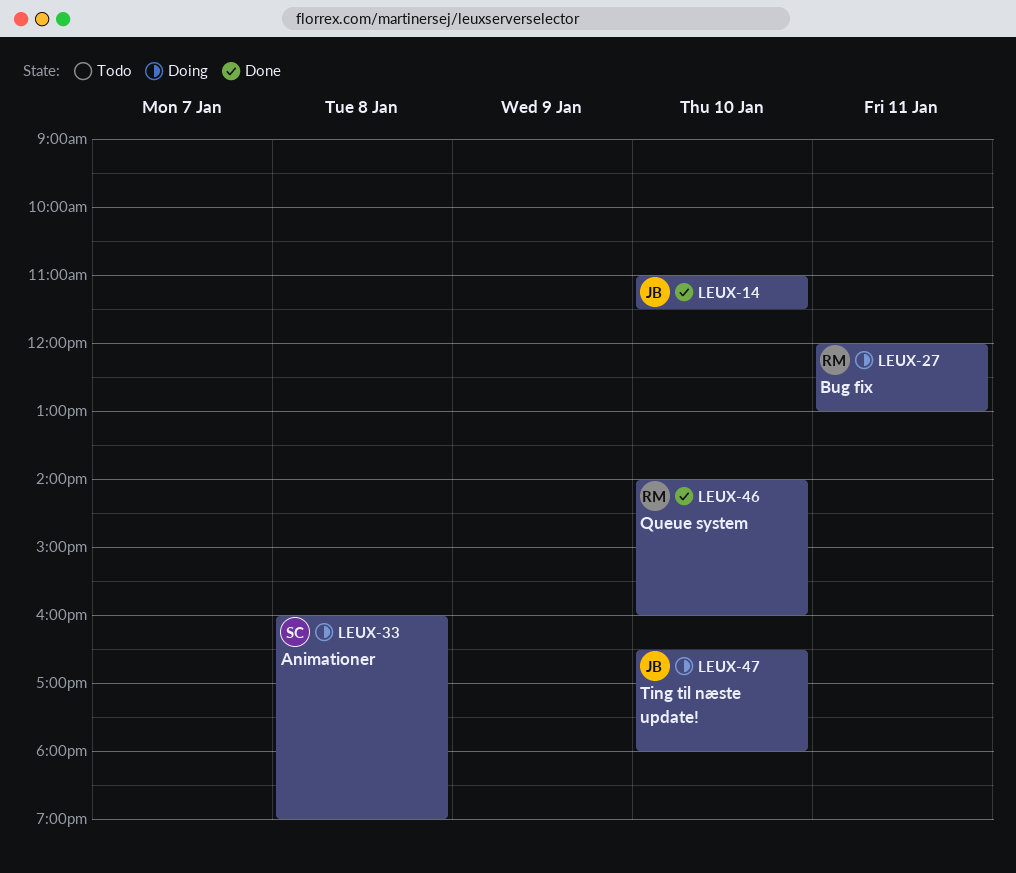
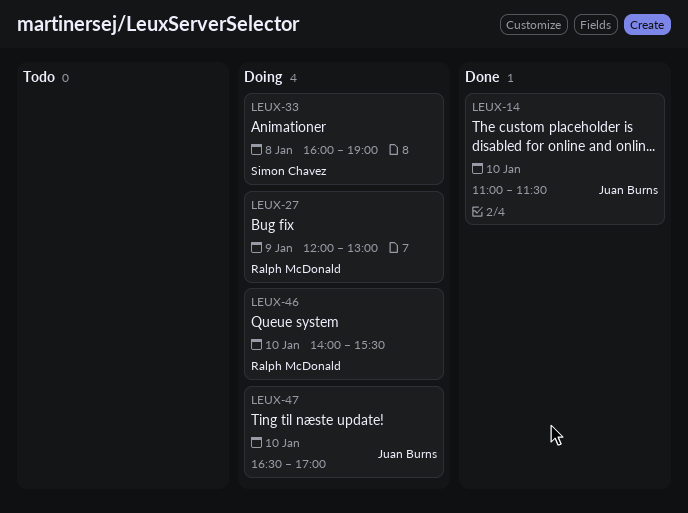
LEUX-27, day: Jan 11 -> Jan 9
LEUX-46, status: Done -> Doing
LEUX-46, ends: 16:00 -> 15:30
LEUX-47, ends: 18:00 -> 17:00

